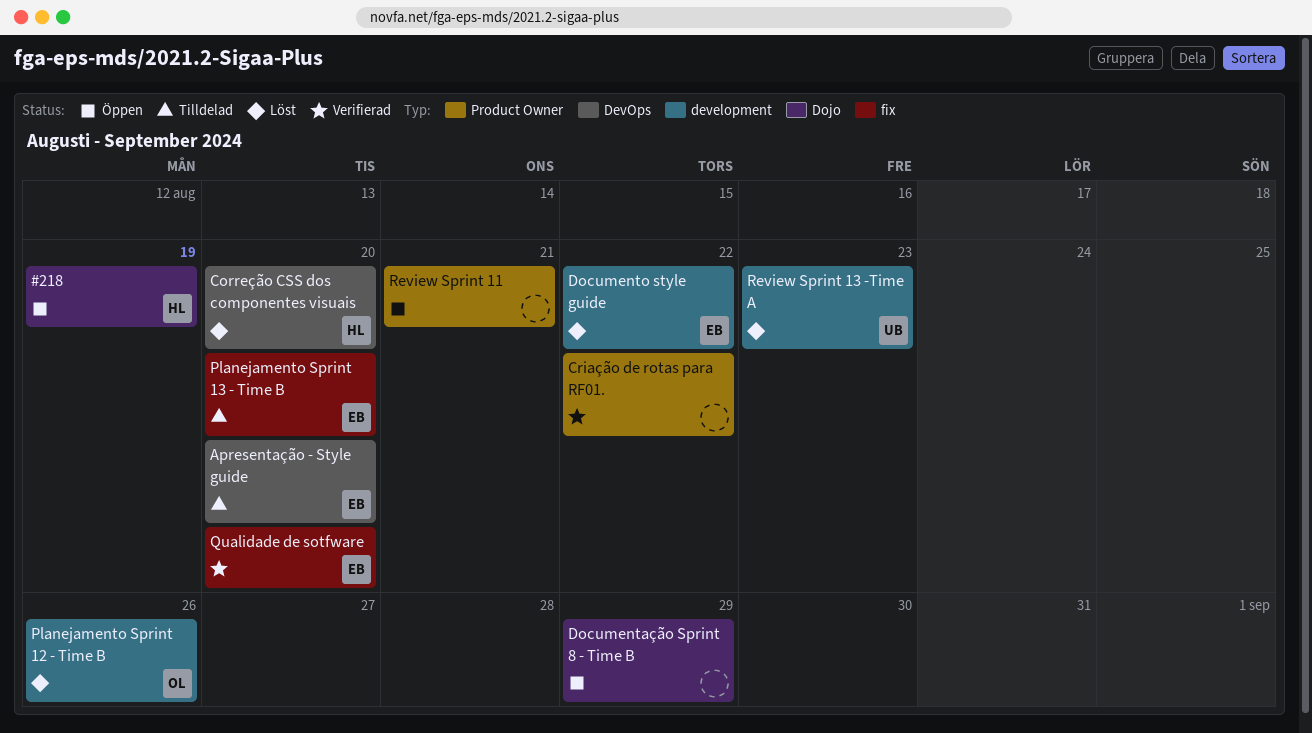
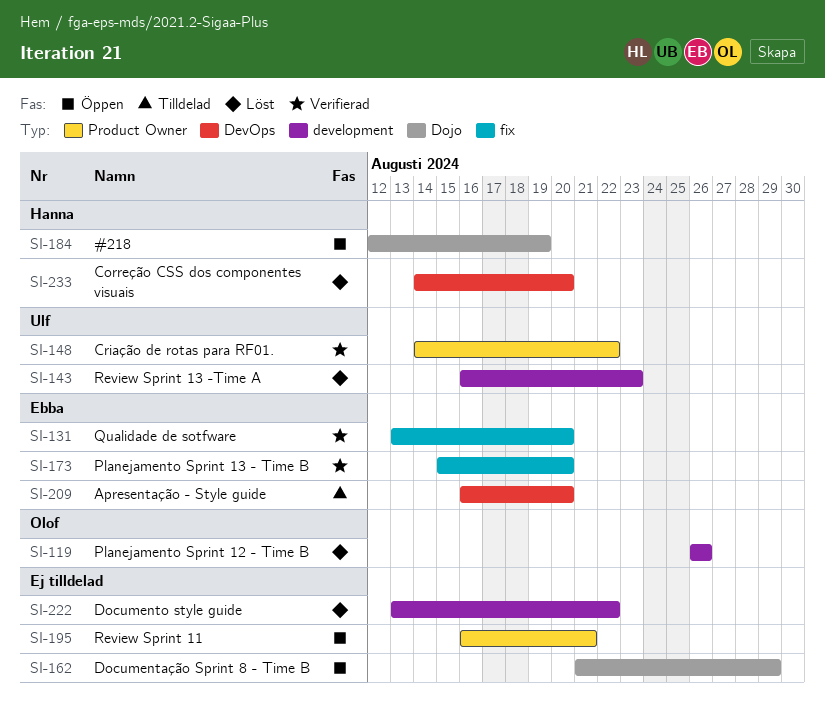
Criação de rotas para RF01., owner: none -> Ulf
Documento style guide, owner: Ebba -> none
Planejamento Sprint 13 - Time B, status: Tilldelad -> Verifierad

